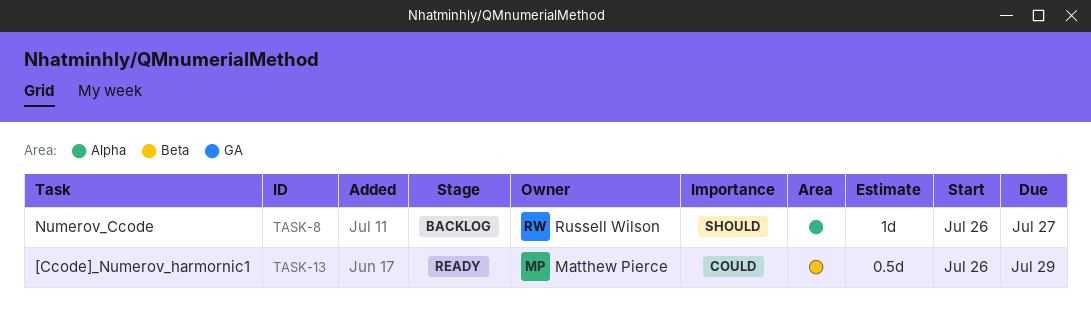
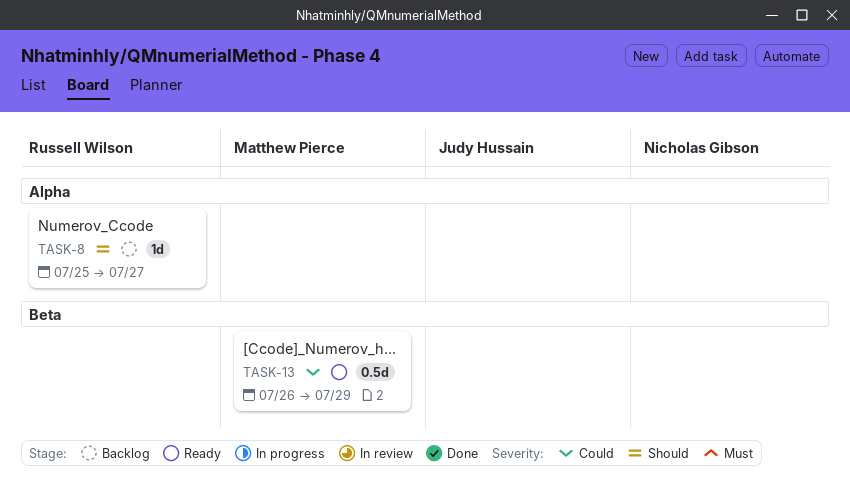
TASK-8, start: Jul 26 -> Jul 25

